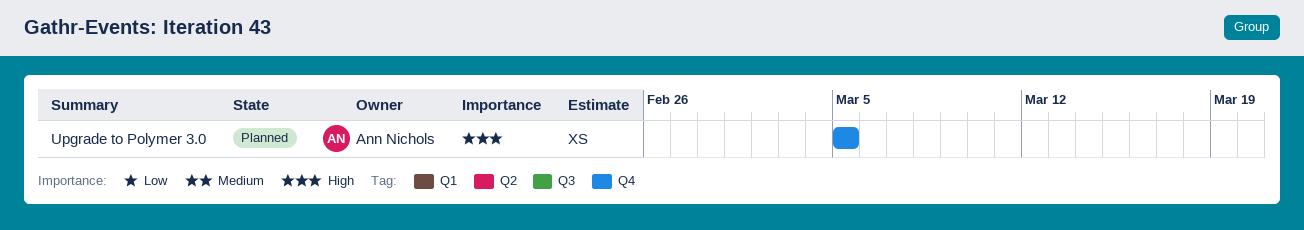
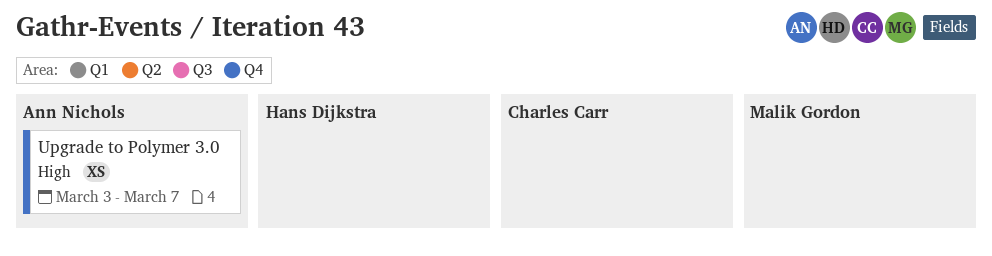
Upgrade to Polymer 3.0, start: Mar 5 -> Mar 3
Upgrade to Polymer 3.0, due: Mar 5 -> Mar 7

